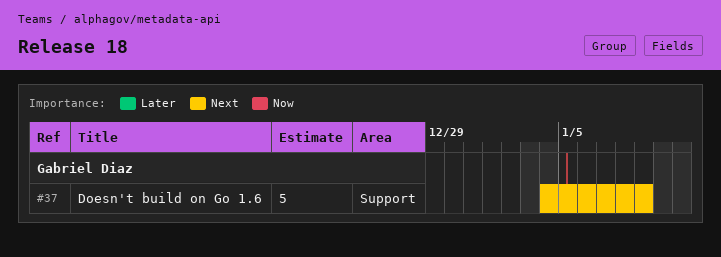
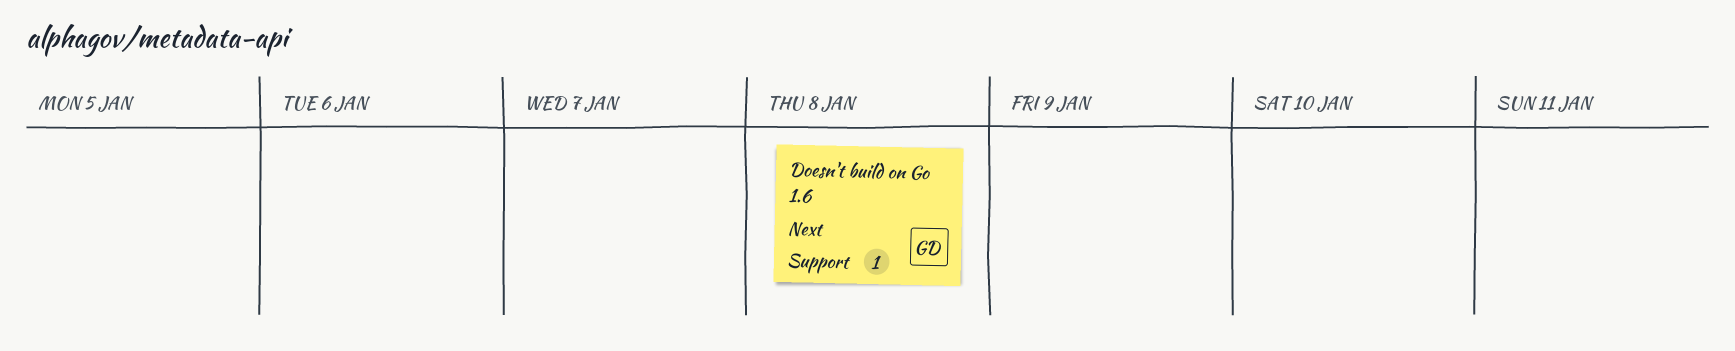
Doesn't build on Go 1.6, estimate: 5 -> 1
Doesn't build on Go 1.6, due: Jan 9 -> Jan 8

